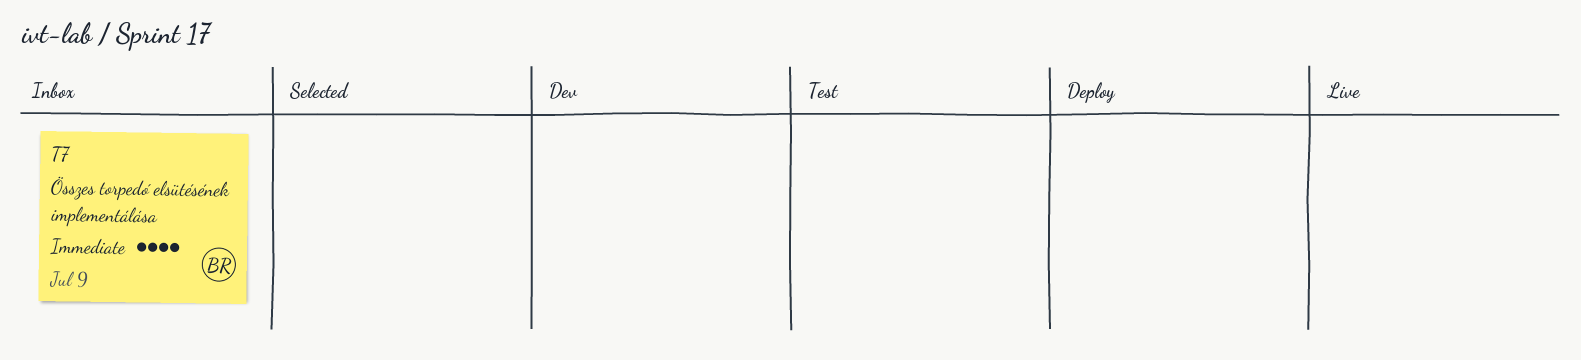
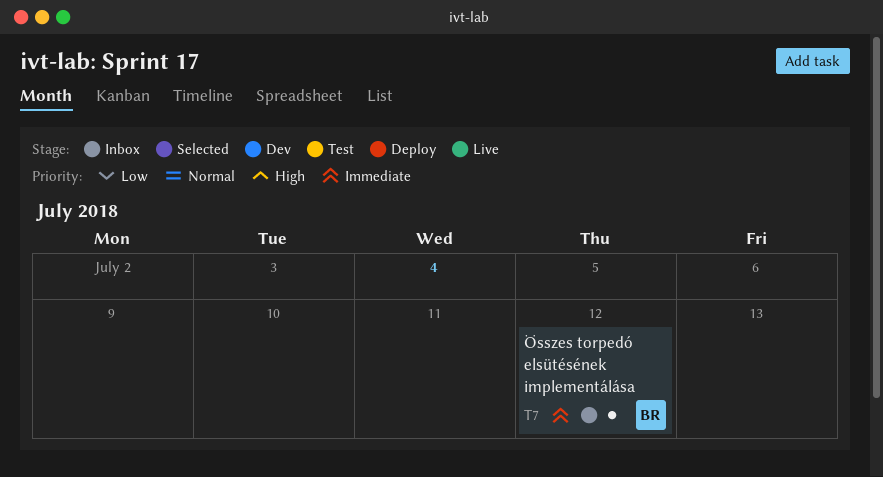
T7, estimate: 4 -> 1
T7, due: Jul 9 -> Jul 12

